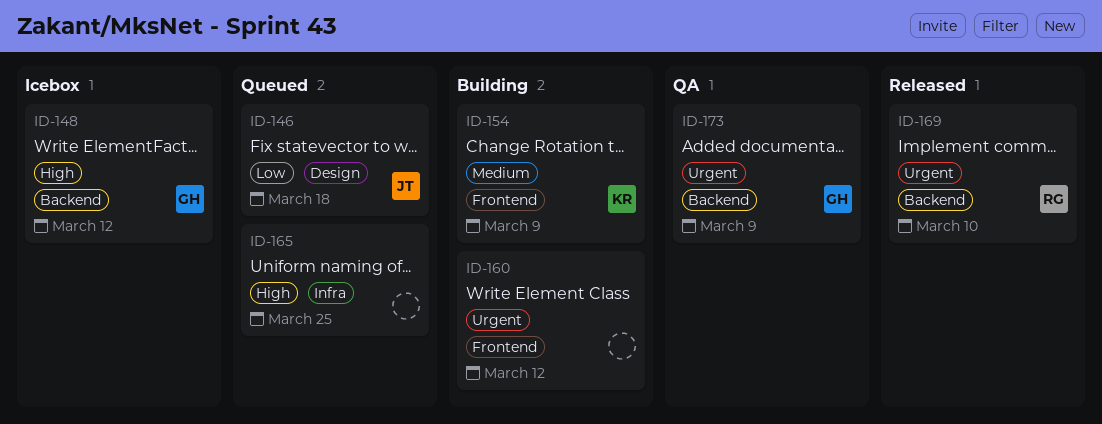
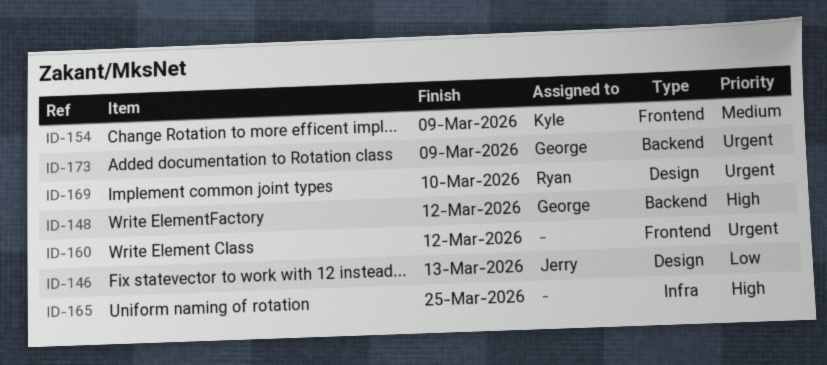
ID-146, due: Mar 18 -> Mar 13
ID-169, label: Backend -> Design

